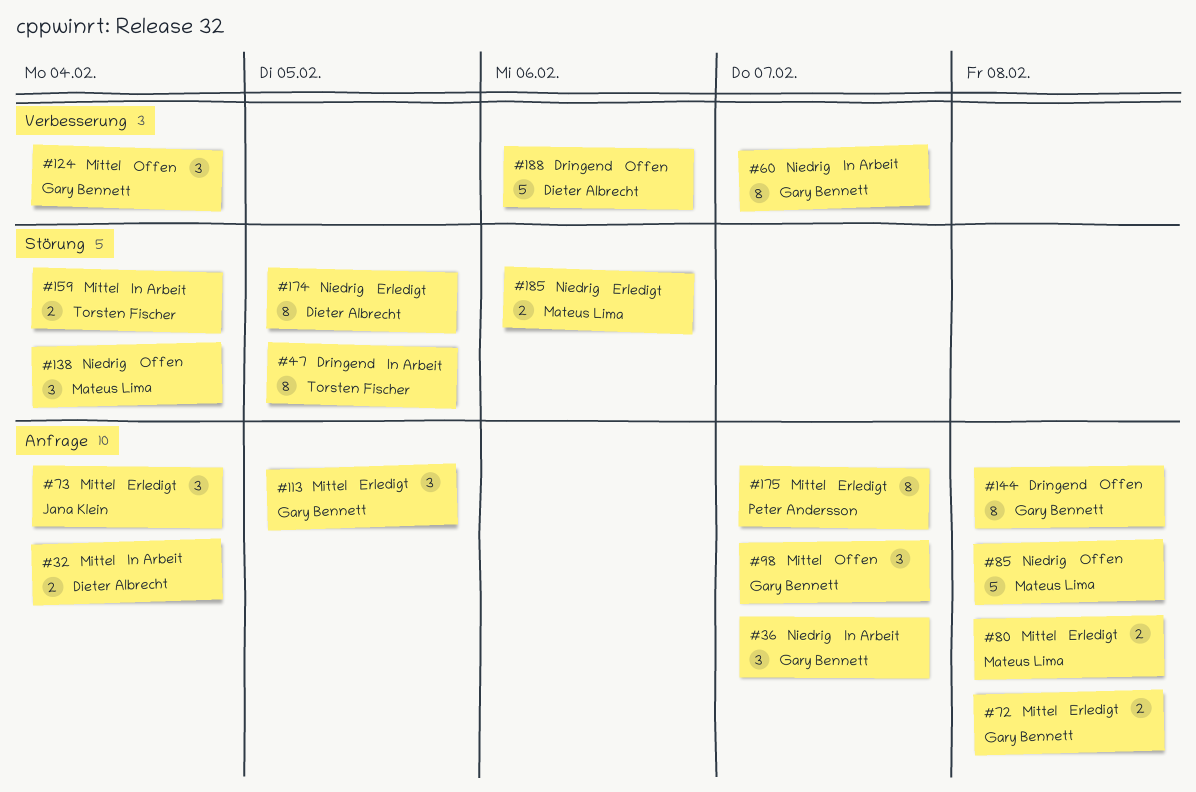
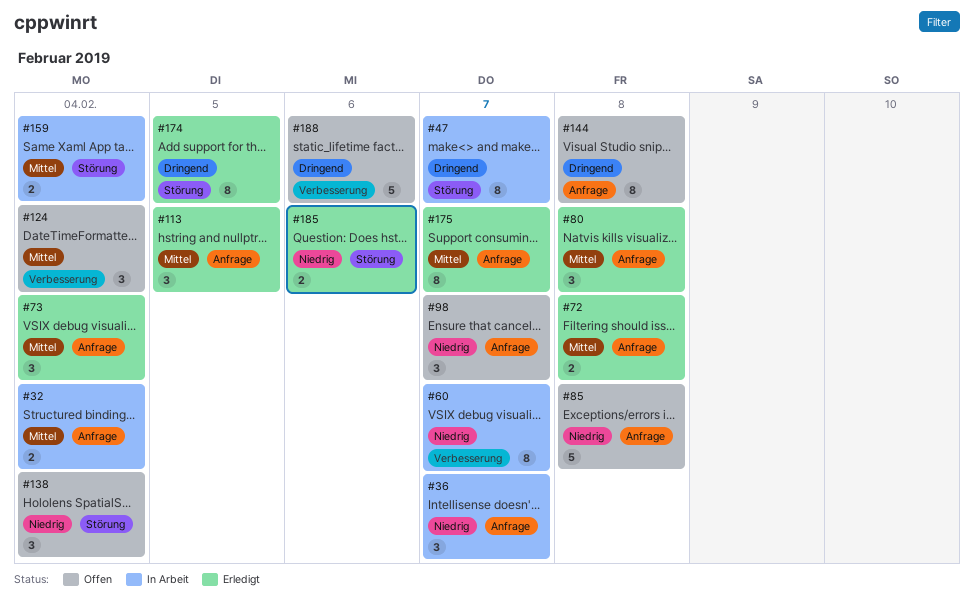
#47, due: Feb 5 -> Feb 7
#80, estimate: 2 -> 3
#98, priority: Mittel -> Niedrig
#174, priority: Niedrig -> Dringend

